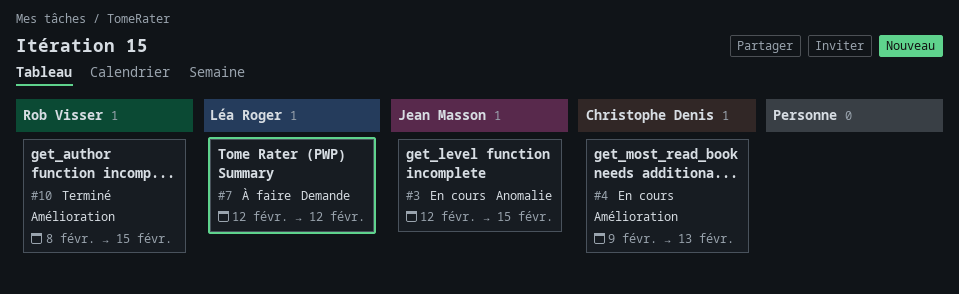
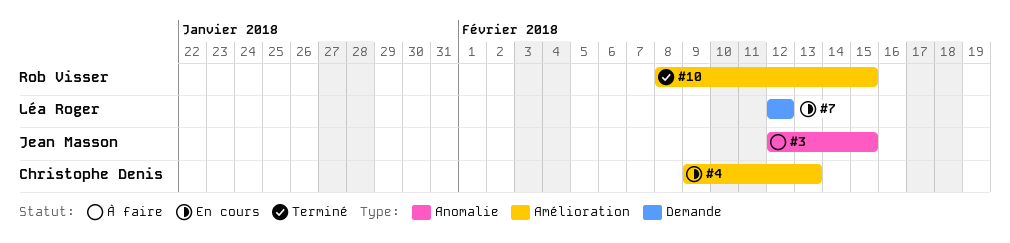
#3, status: En cours -> À faire
#7, status: À faire -> En cours

